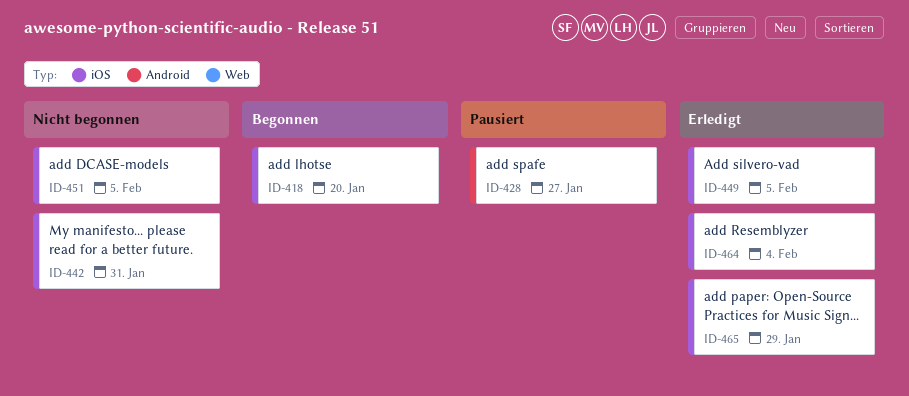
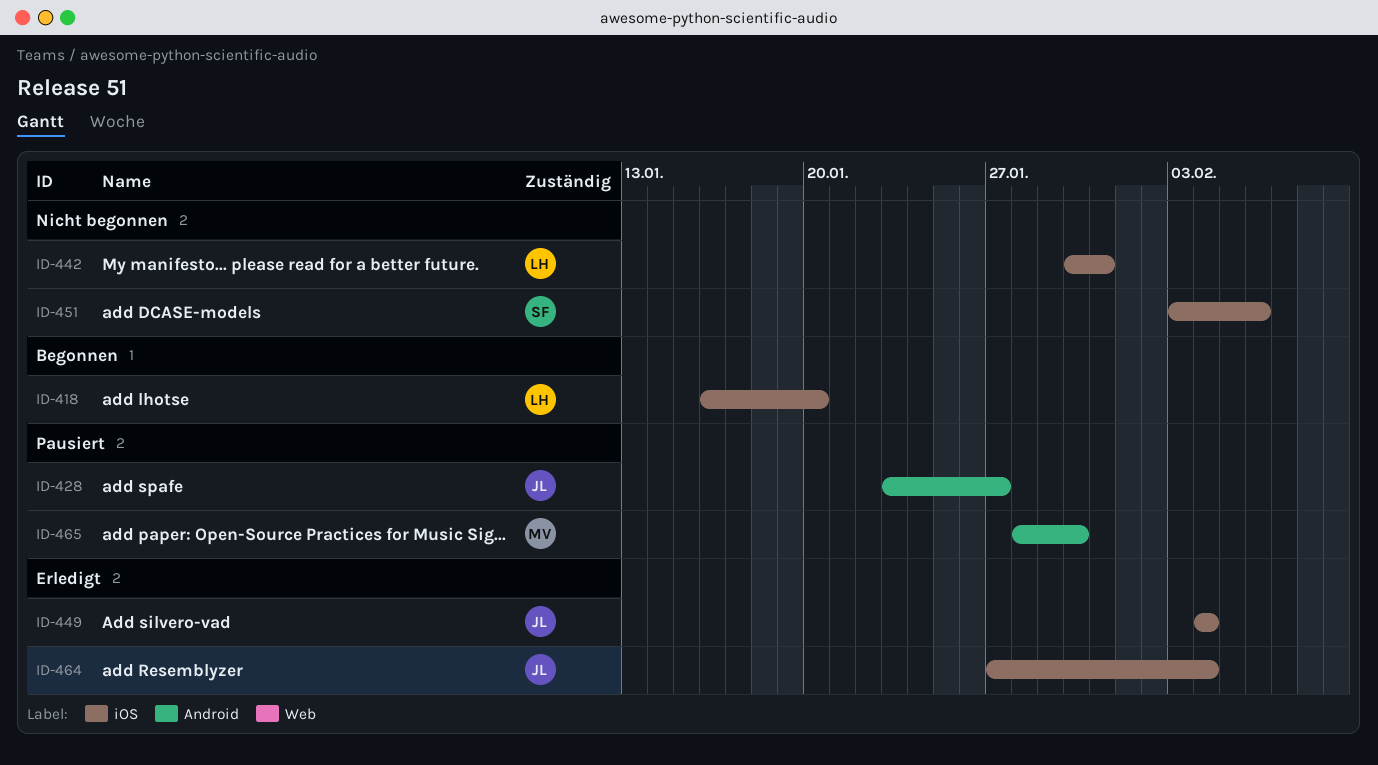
ID-449, due: Feb 5 -> Feb 4
ID-451, due: Feb 5 -> Feb 6
ID-465, status: Erledigt -> Pausiert
ID-465, label: iOS -> Android
ID-465, due: Jan 29 -> Jan 30

